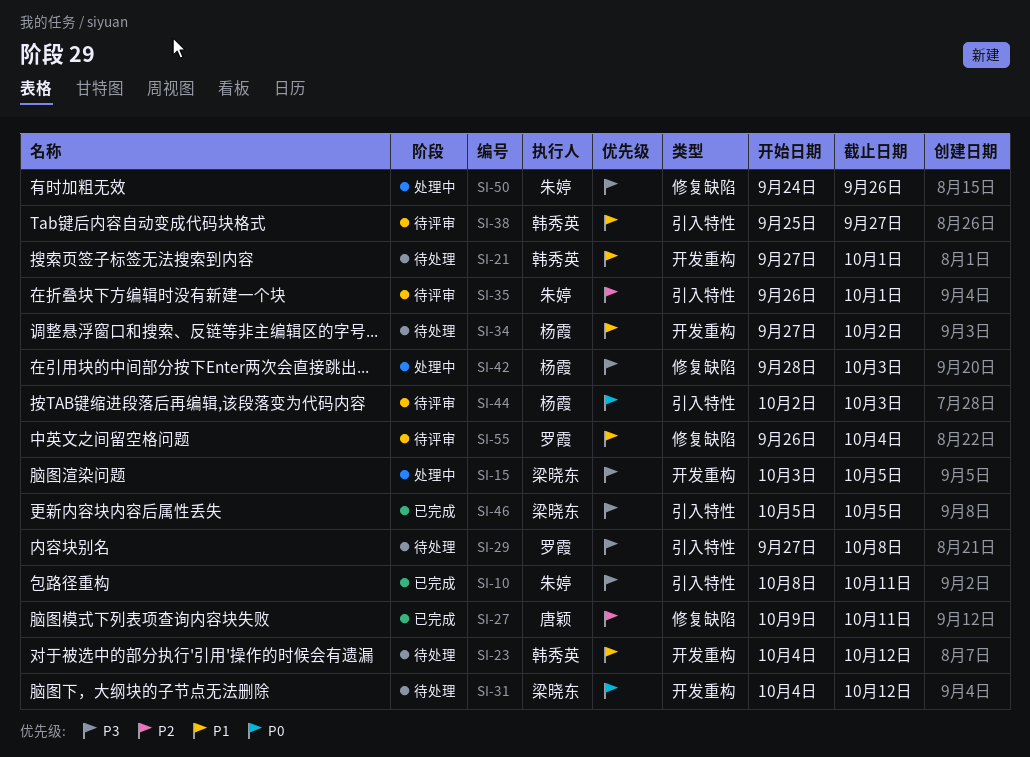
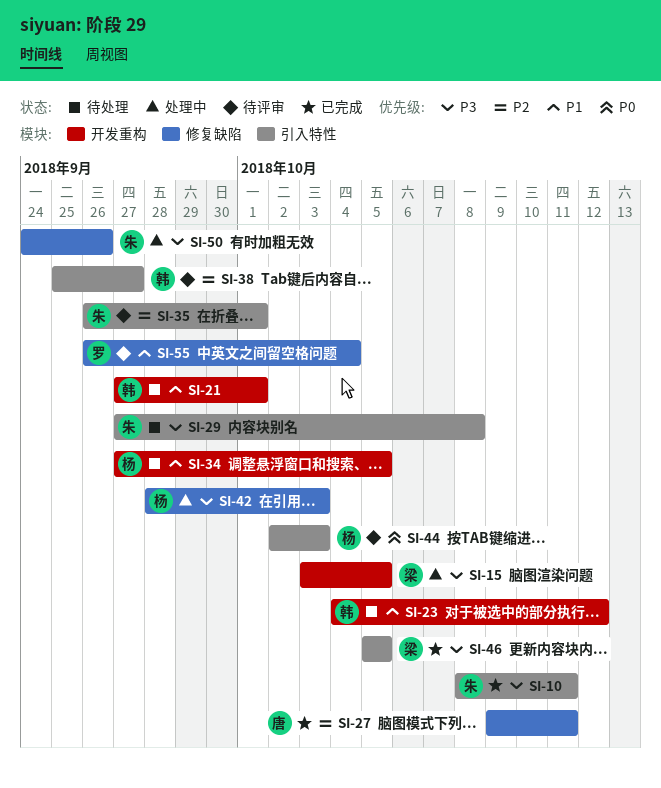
SI-29, owner: 罗霞 -> 朱婷
SI-31: present -> none
SI-34, due: Oct 2 -> Oct 5
SI-38, priority: P1 -> P2

